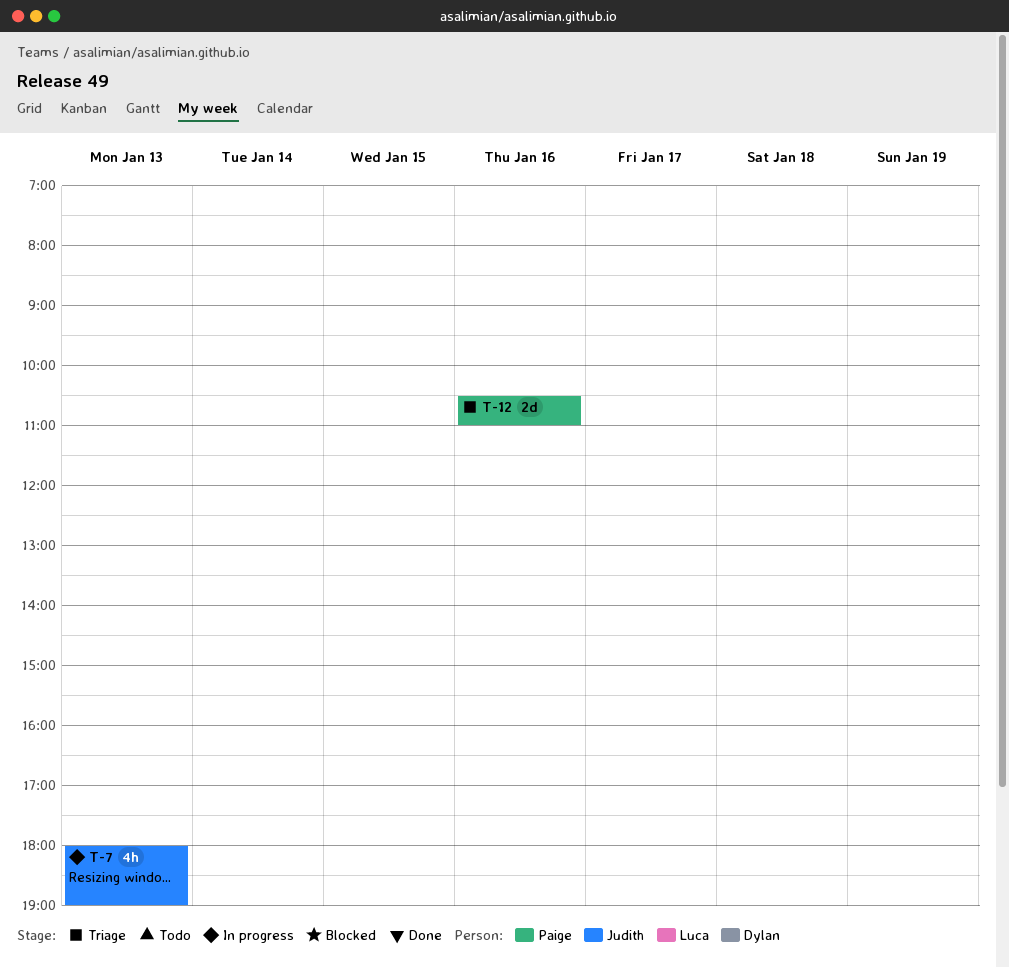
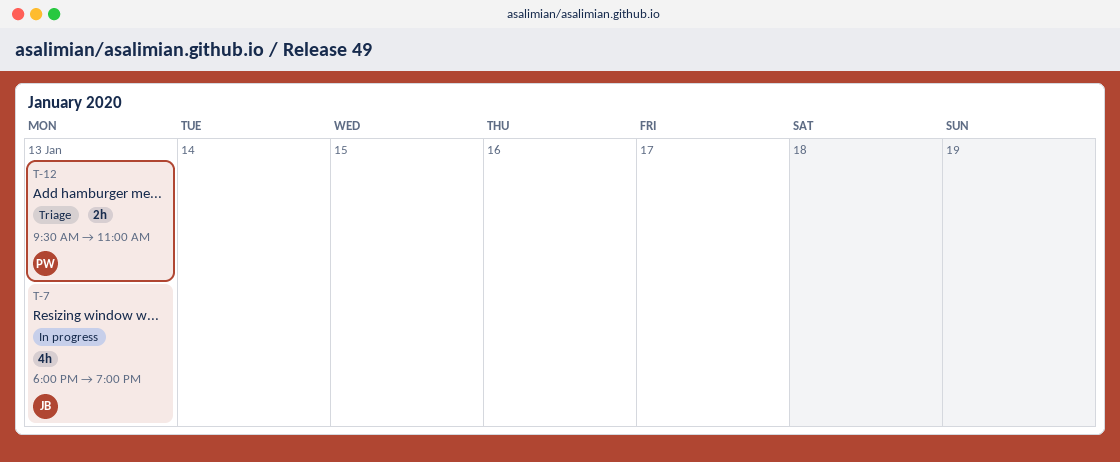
T-12, estimate: 2d -> 2h
T-12, day: Jan 16 -> Jan 13
T-12, begins: 10:30 -> 09:30

